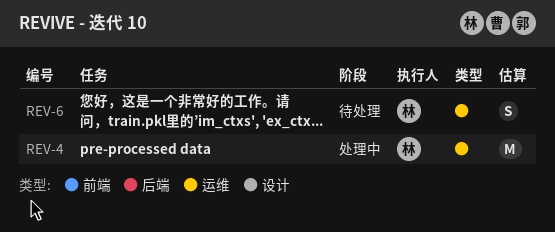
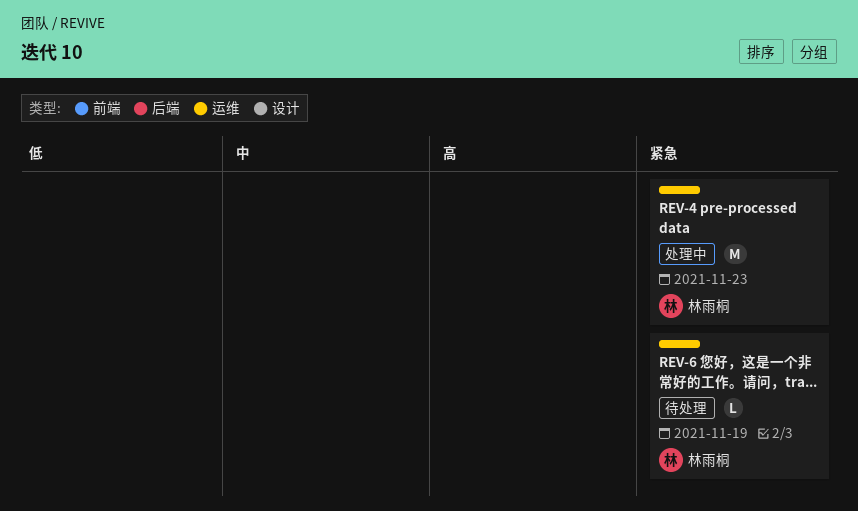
REV-6, estimate: S -> L

